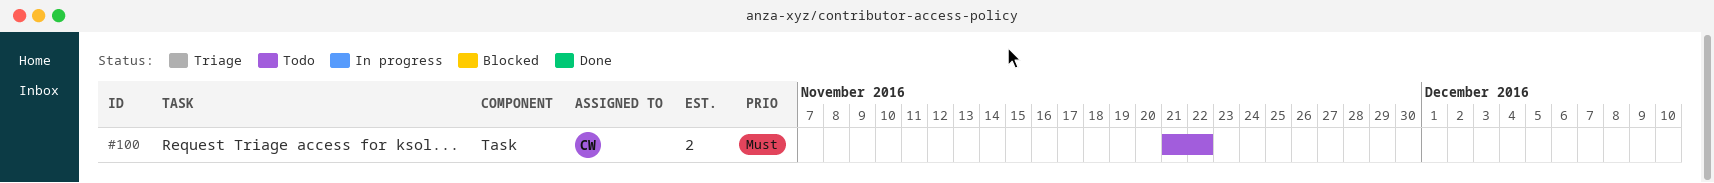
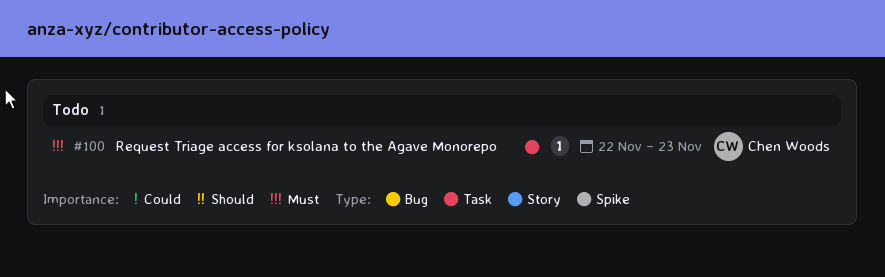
#100, estimate: 2 -> 1
#100, start: Nov 21 -> Nov 22
#100, due: Nov 22 -> Nov 23

